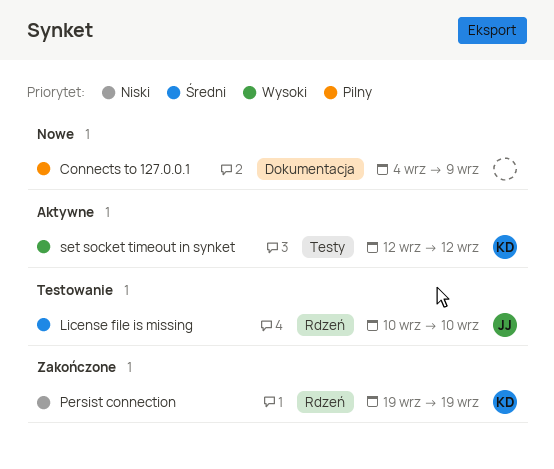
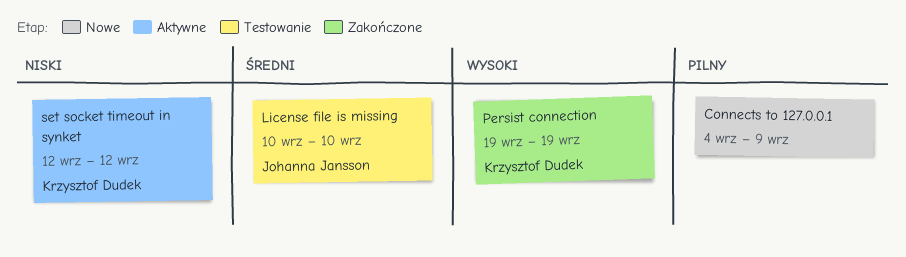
Persist connection, priority: Niski -> Wysoki
set socket timeout in synket, priority: Wysoki -> Niski

